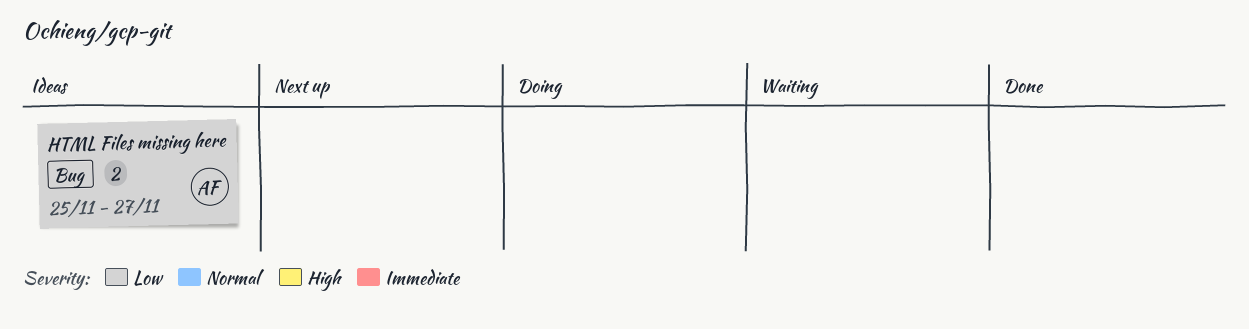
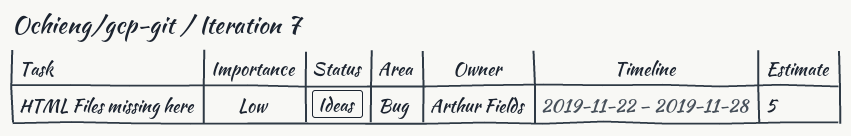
HTML Files missing here, estimate: 2 -> 5
HTML Files missing here, start: Nov 25 -> Nov 22
HTML Files missing here, due: Nov 27 -> Nov 28

